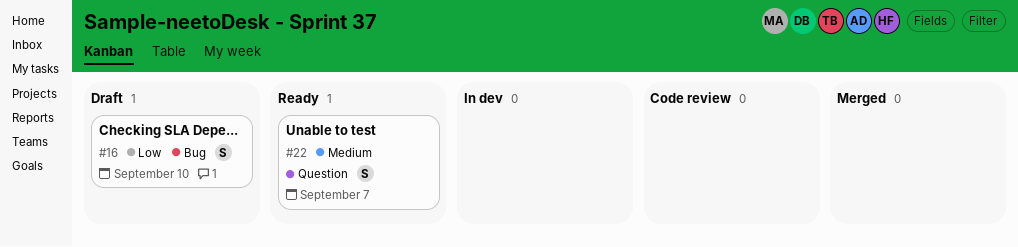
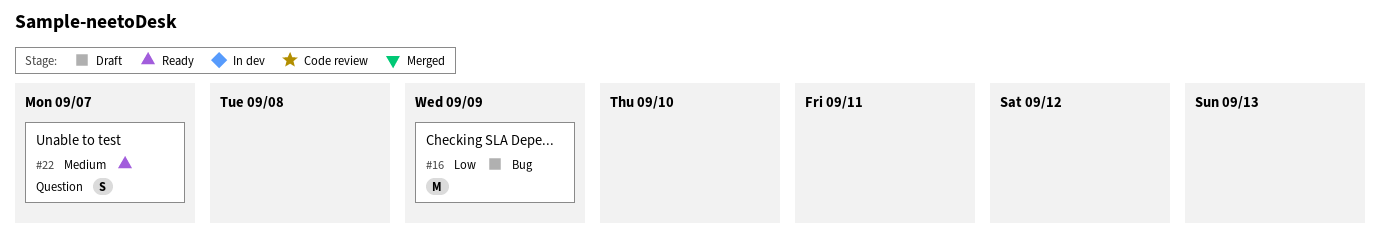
#16, estimate: S -> M
#16, due: Sep 10 -> Sep 9

